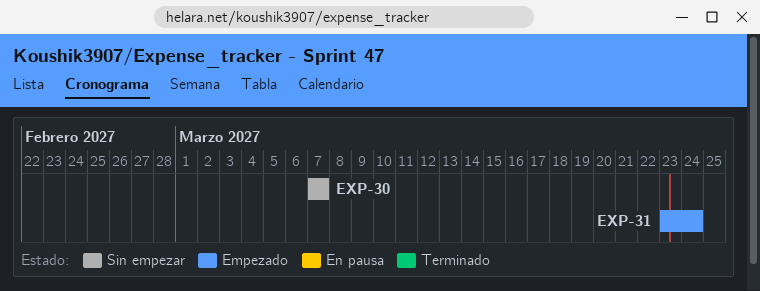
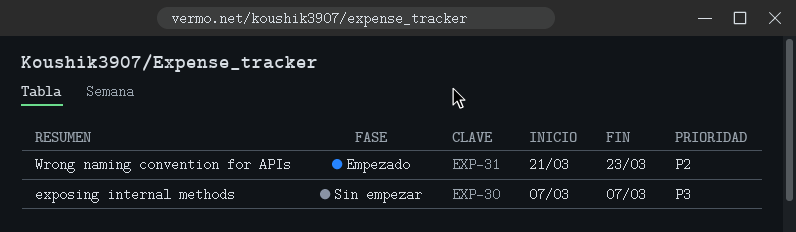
EXP-31, start: Mar 23 -> Mar 21
EXP-31, due: Mar 24 -> Mar 23

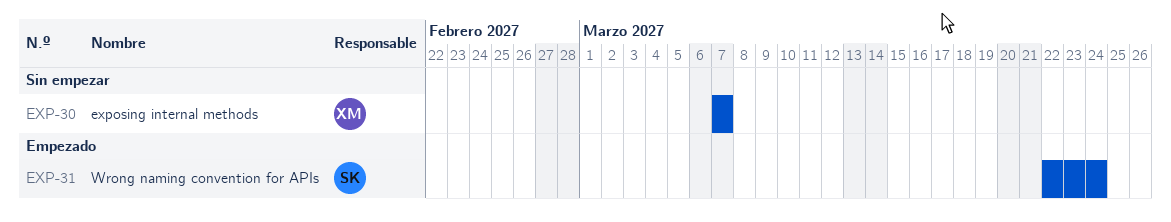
EXP-31, start: Mar 21 -> Mar 22
EXP-31, due: Mar 23 -> Mar 24

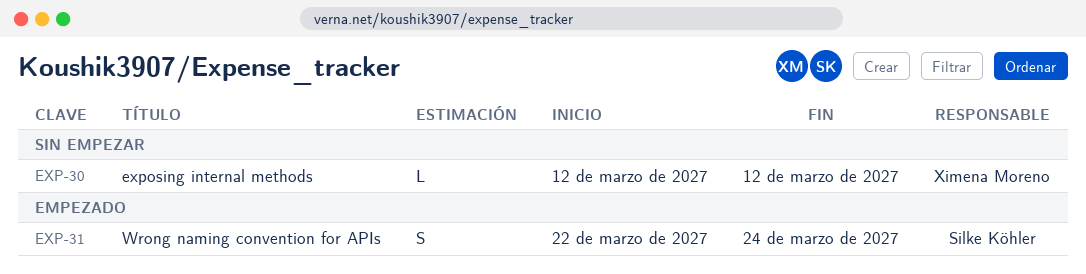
EXP-30, start: Mar 7 -> Mar 12
EXP-30, due: Mar 7 -> Mar 12

